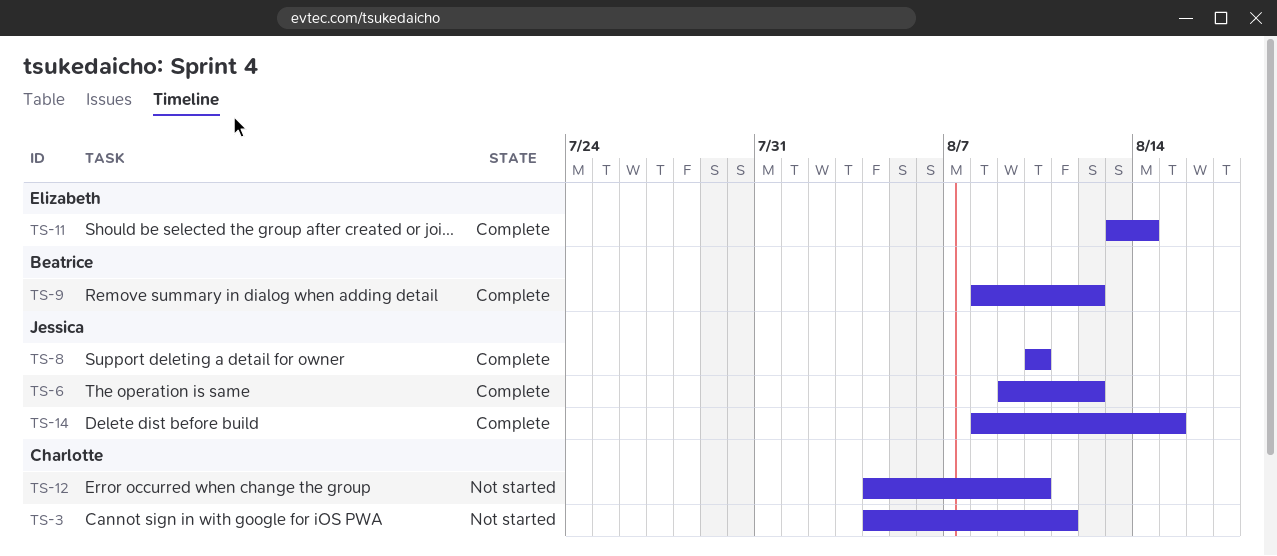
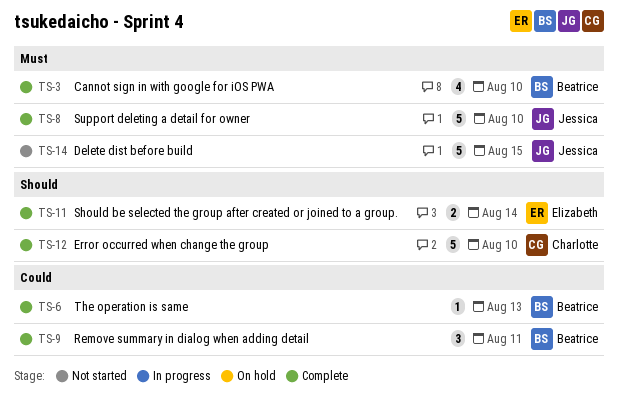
TS-3, status: Not started -> Complete
TS-3, owner: Charlotte -> Beatrice
TS-3, due: Aug 11 -> Aug 10
TS-6, owner: Jessica -> Beatrice
TS-6, due: Aug 12 -> Aug 13
TS-9, due: Aug 12 -> Aug 11
TS-12, status: Not started -> Complete
TS-14, status: Complete -> Not started

